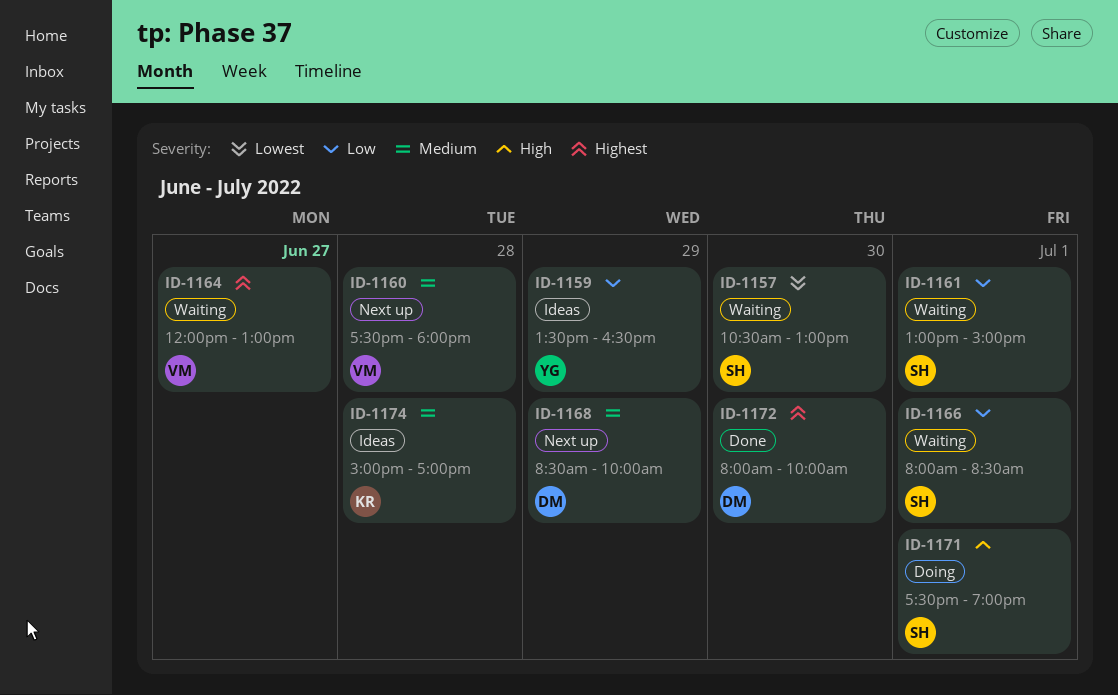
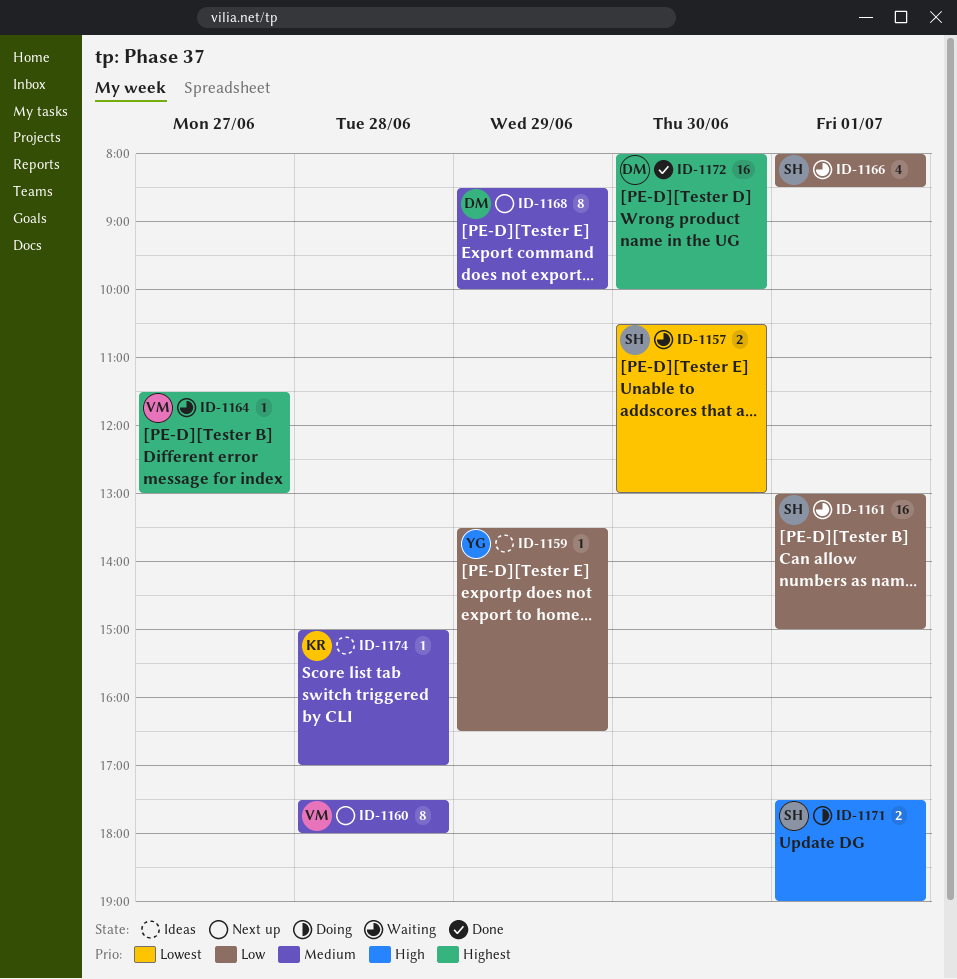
ID-1164, begins: 12:00 -> 11:30

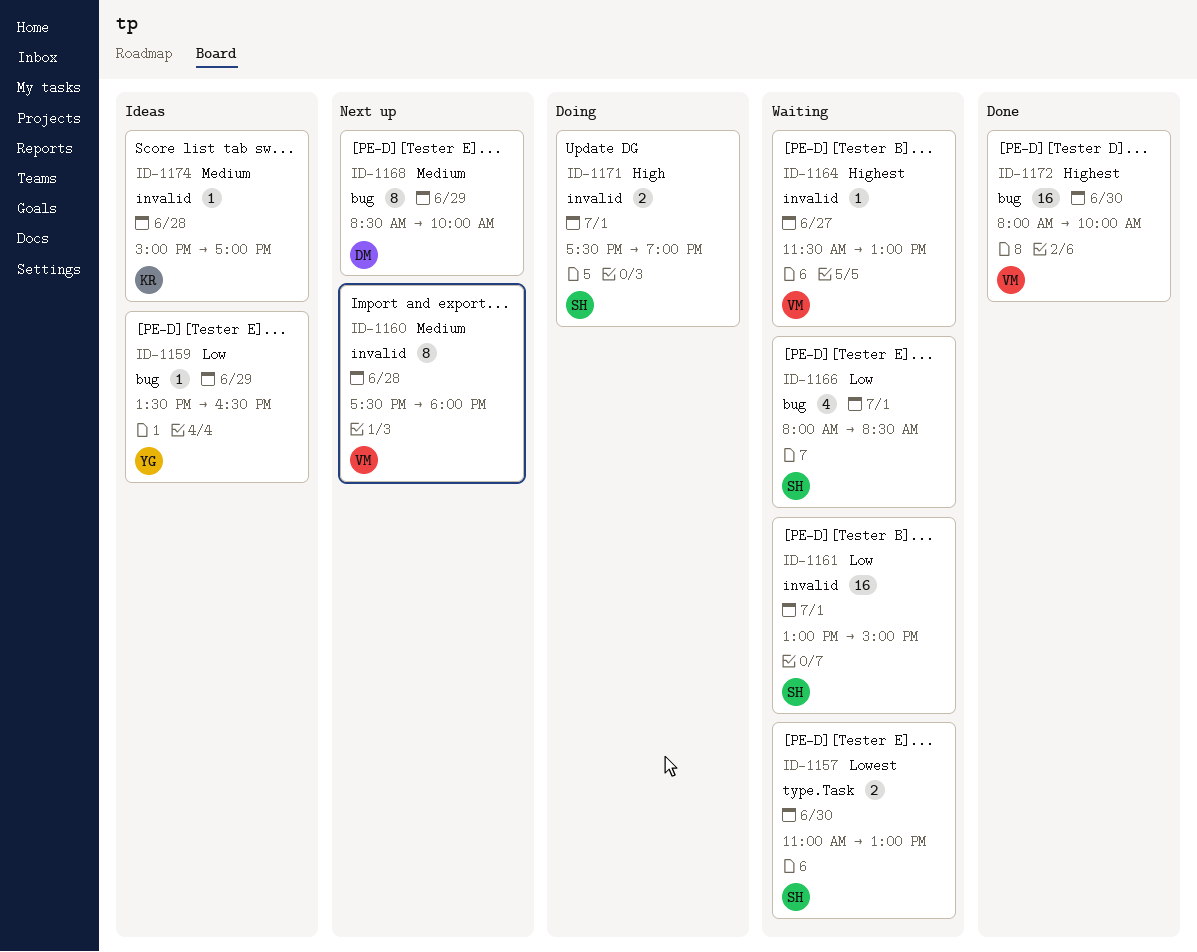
ID-1157, begins: 10:30 -> 11:00
ID-1172, owner: DM -> VM

